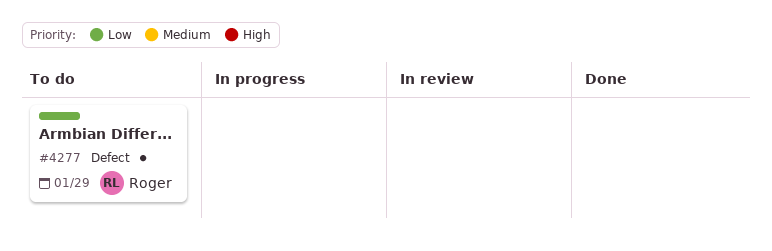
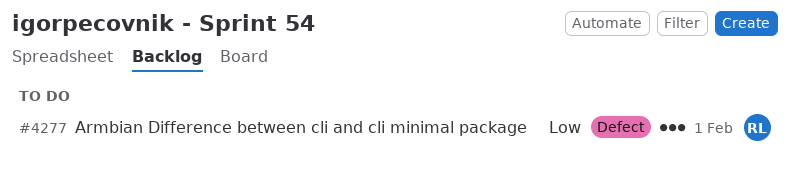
#4277, estimate: 1 -> 3
#4277, due: Jan 29 -> Feb 1

